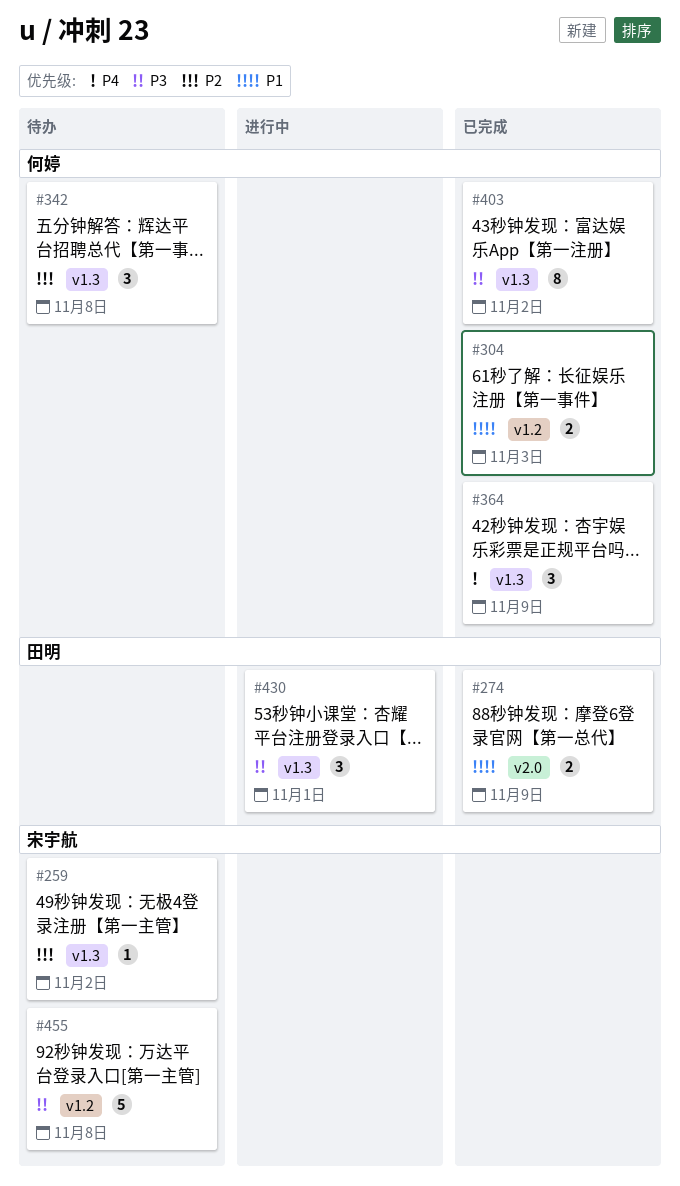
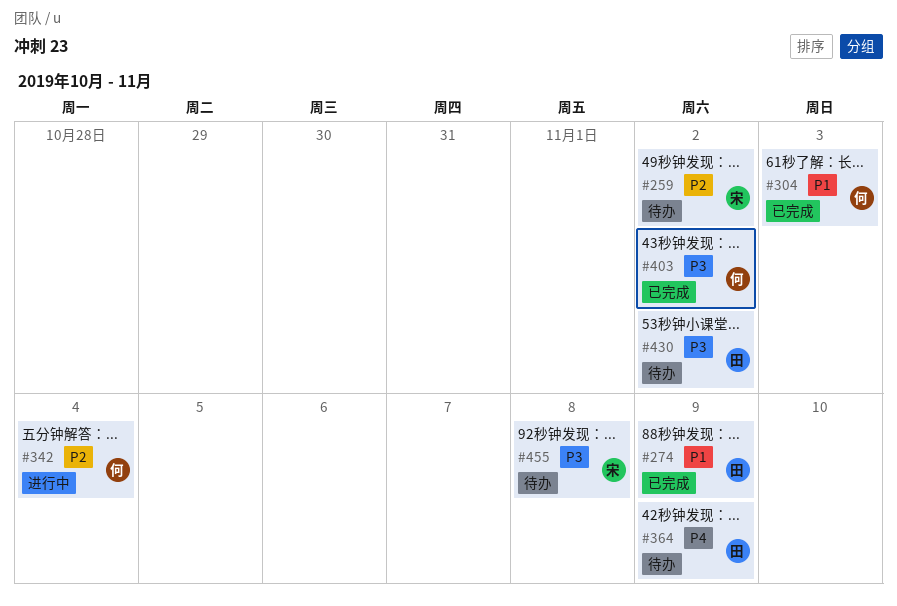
#342, status: 待办 -> 进行中
#342, due: Nov 8 -> Nov 4
#364, status: 已完成 -> 待办
#364, owner: 何婷 -> 田明
#430, status: 进行中 -> 待办
#430, due: Nov 1 -> Nov 2

